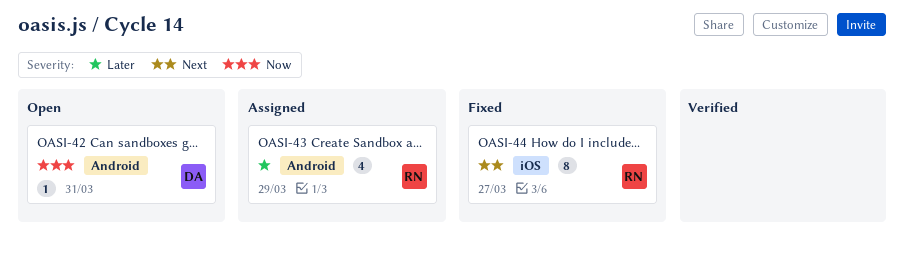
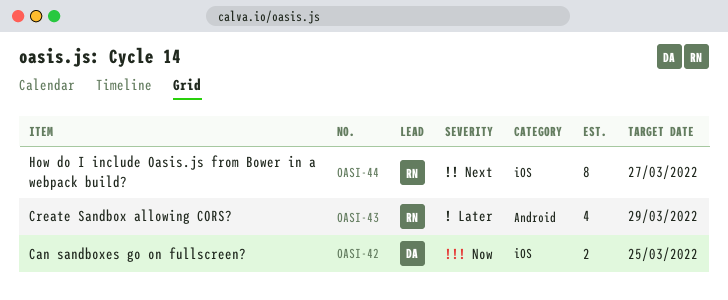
OASI-42, label: Android -> iOS
OASI-42, estimate: 1 -> 2
OASI-42, due: Mar 31 -> Mar 25

